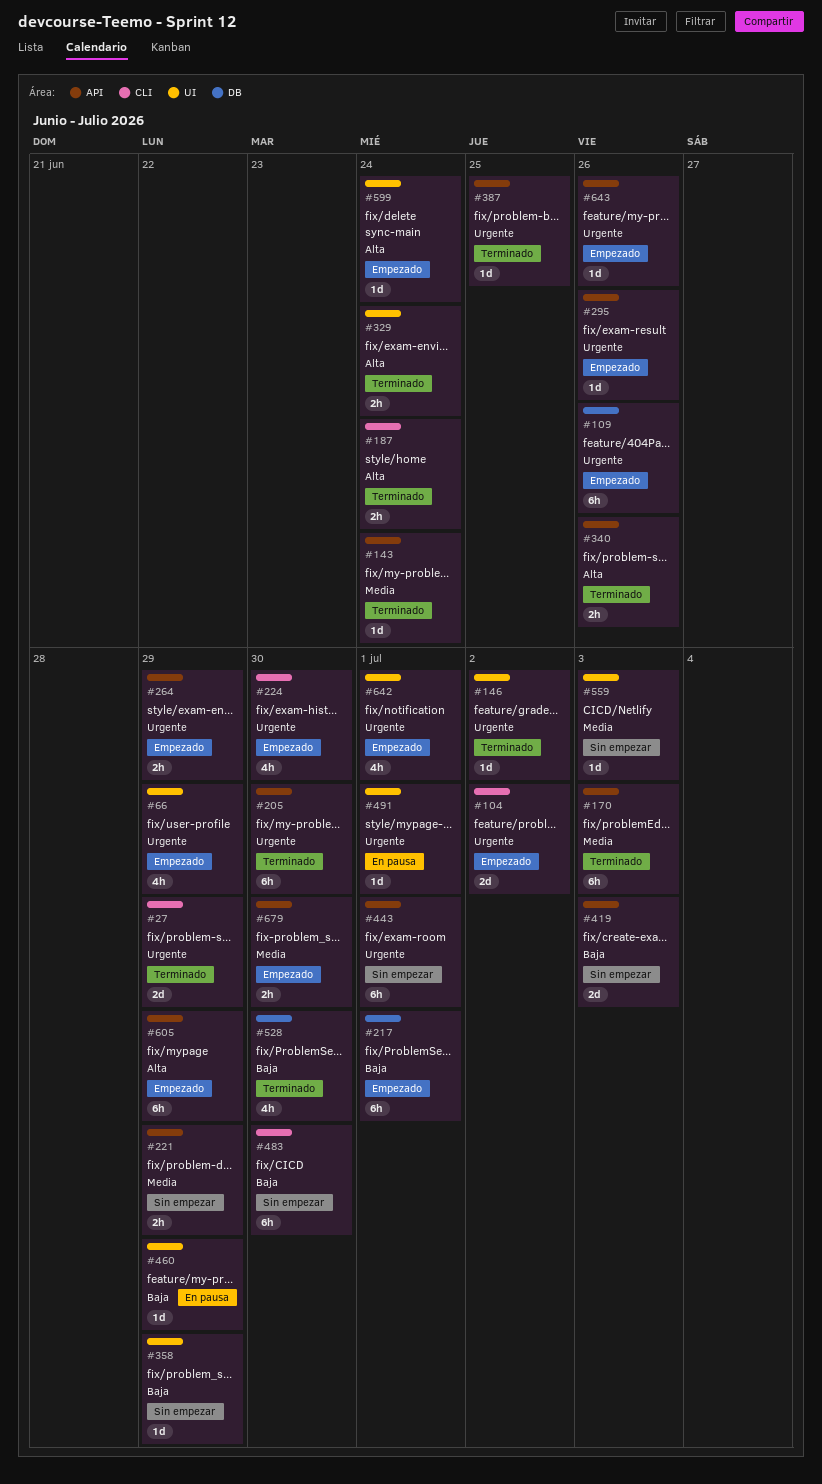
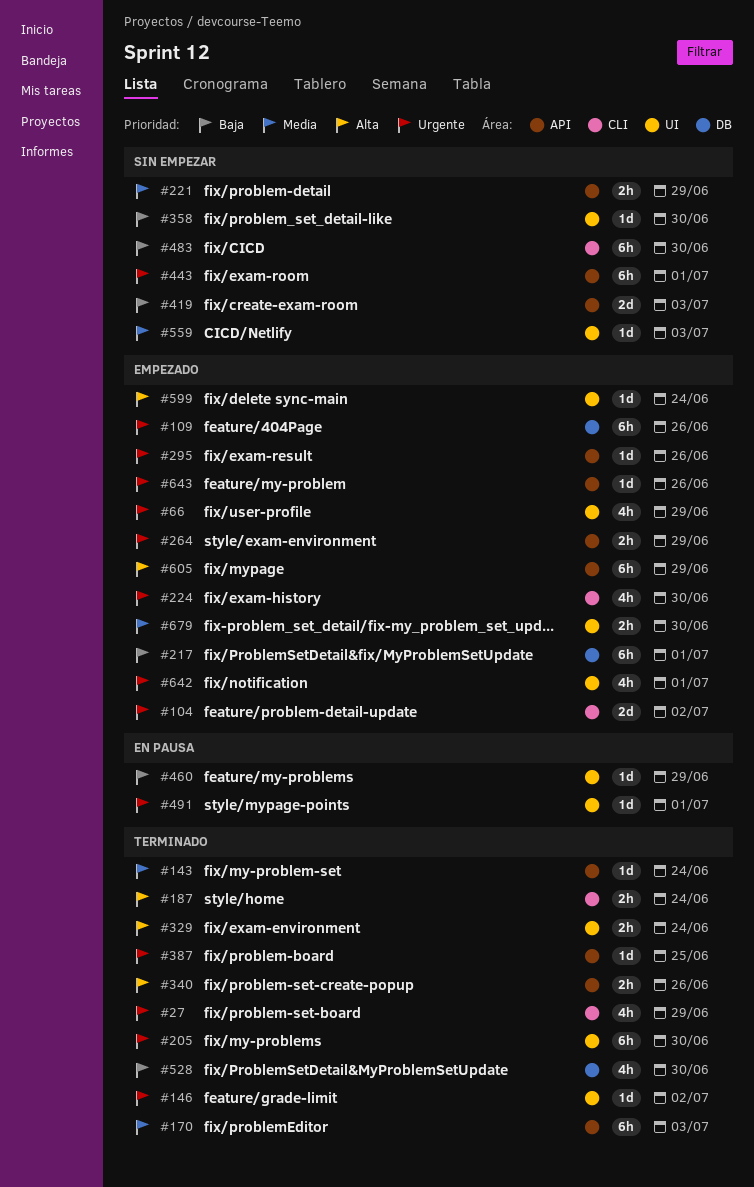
#27, estimate: 2d -> 4h
#205, label: API -> UI
#358, due: Jun 29 -> Jun 30
#679, label: API -> UI

